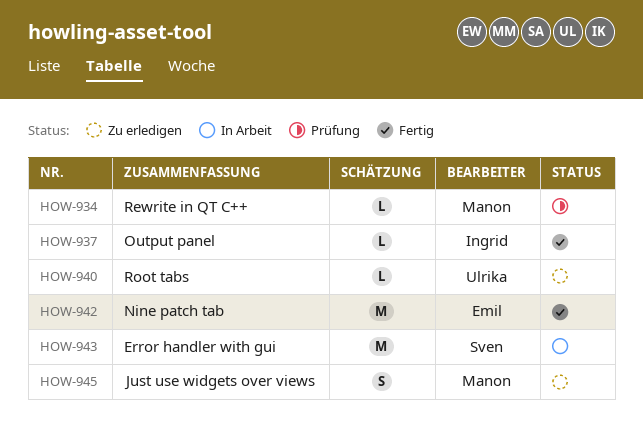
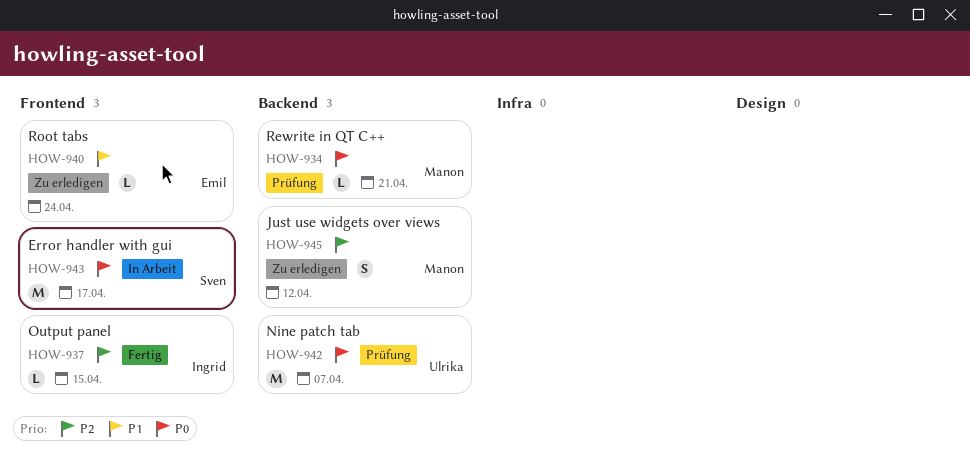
HOW-940, owner: Ulrika -> Emil
HOW-942, status: Fertig -> Prüfung
HOW-942, owner: Emil -> Ulrika

